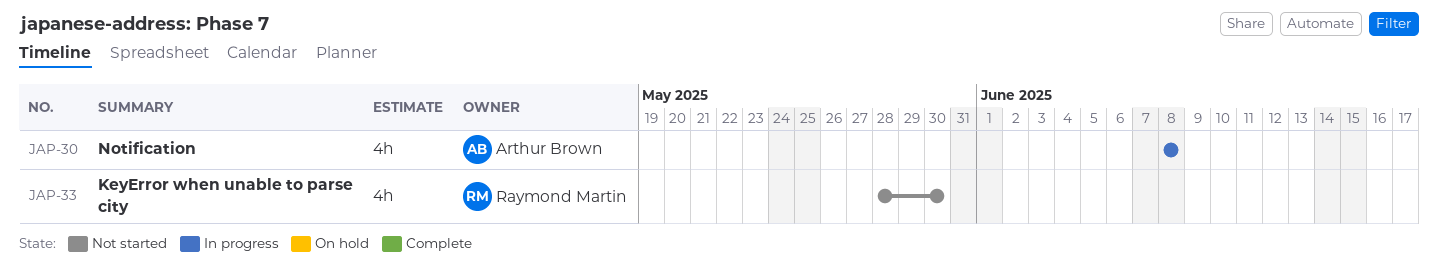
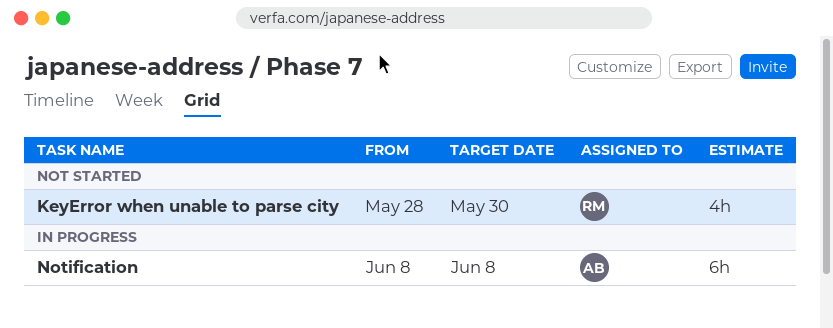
Notification, estimate: 4h -> 6h

